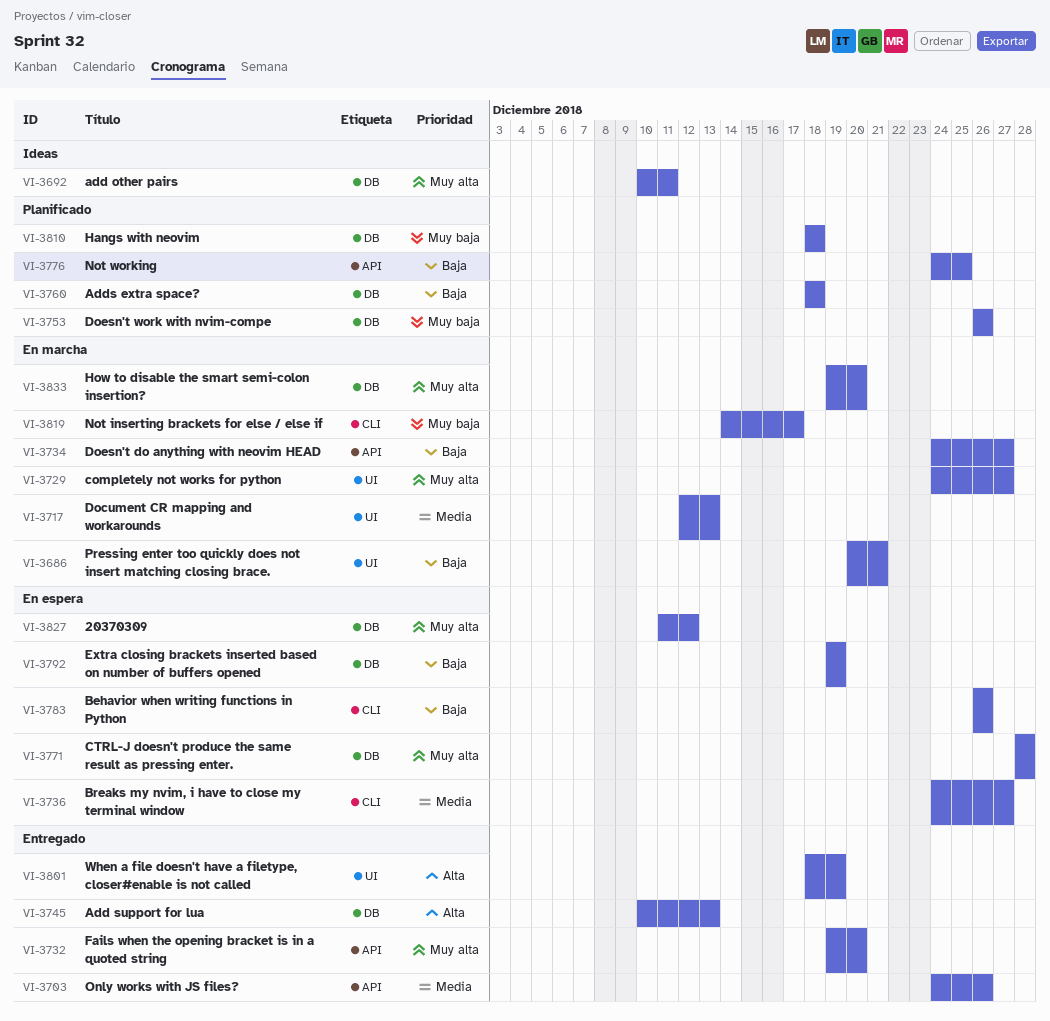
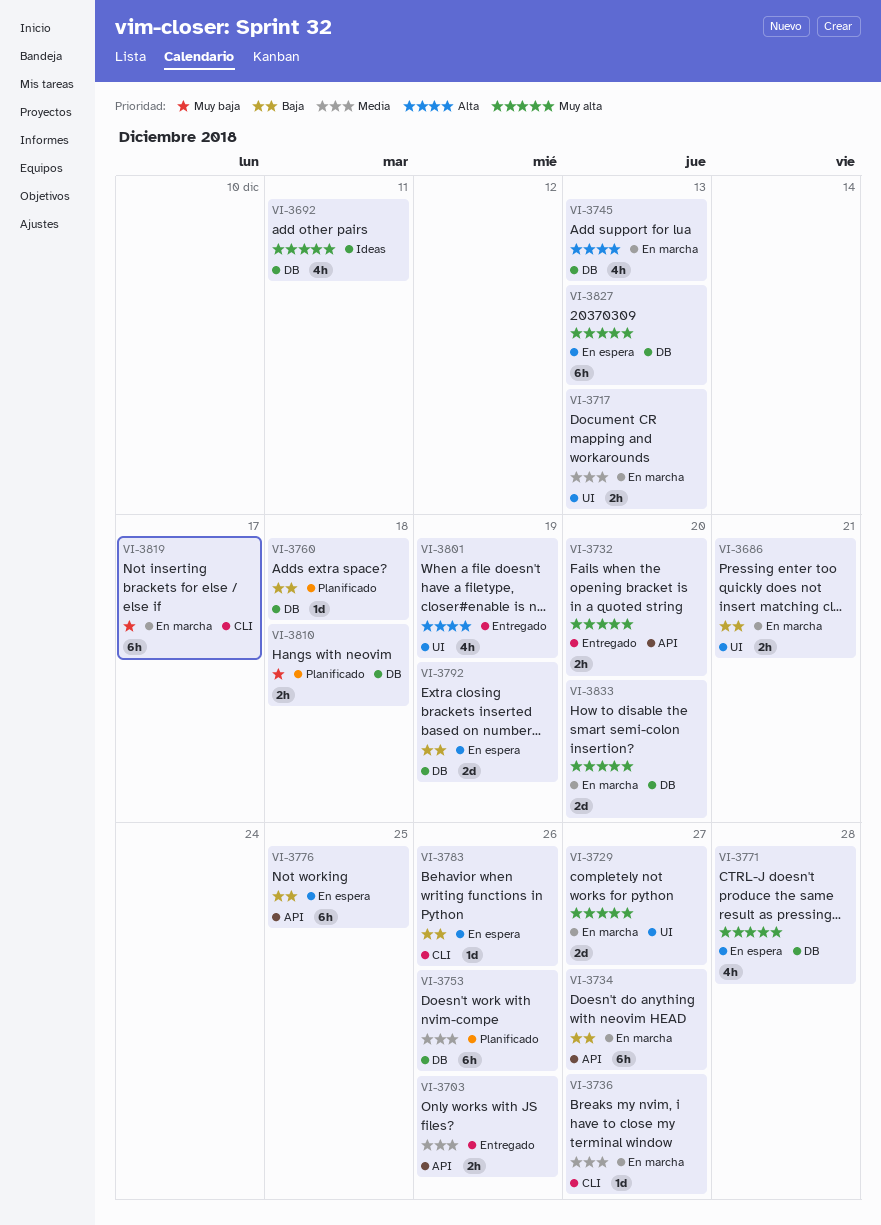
VI-3736, status: En espera -> En marcha
VI-3745, status: Entregado -> En marcha
VI-3753, priority: Muy baja -> Media
VI-3776, status: Planificado -> En espera
VI-3827, due: Dec 12 -> Dec 13

